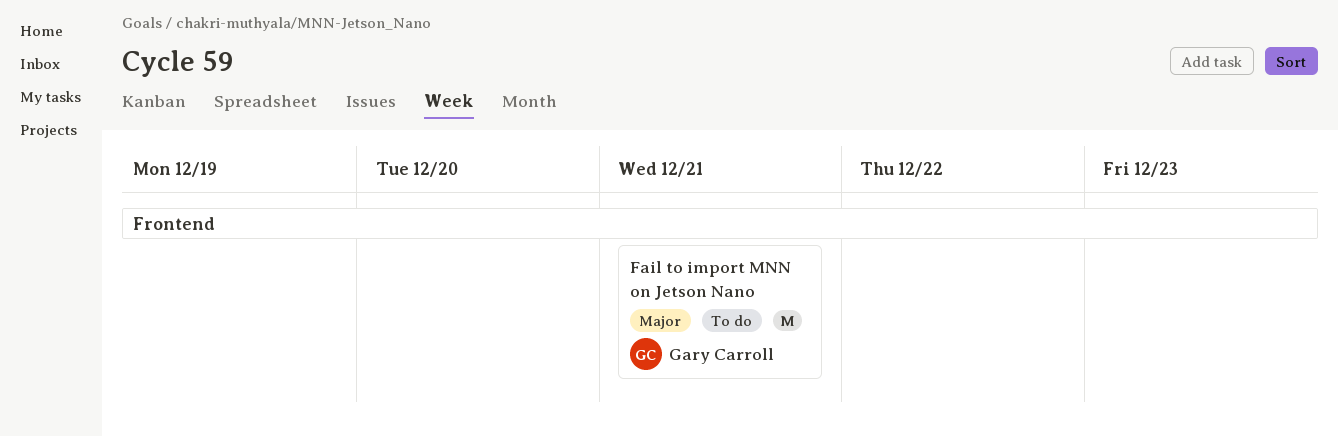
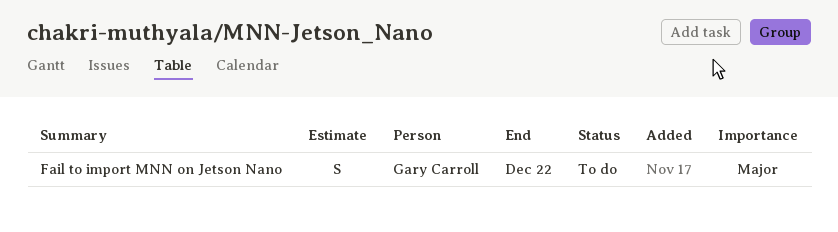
Fail to import MNN on Jetson Nano, estimate: M -> S
Fail to import MNN on Jetson Nano, due: Dec 21 -> Dec 22

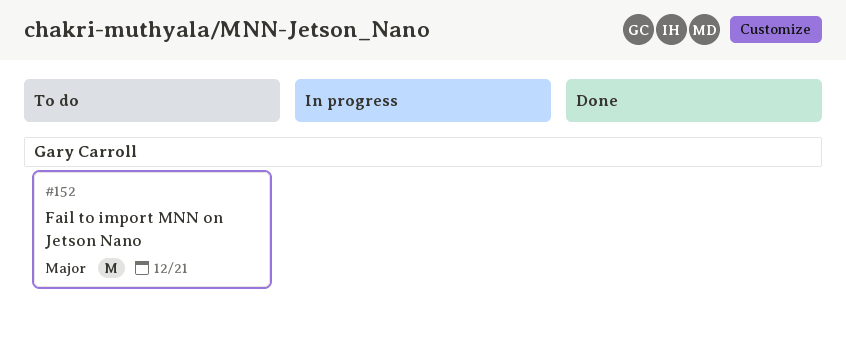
Fail to import MNN on Jetson Nano, estimate: S -> M
Fail to import MNN on Jetson Nano, due: Dec 22 -> Dec 21

